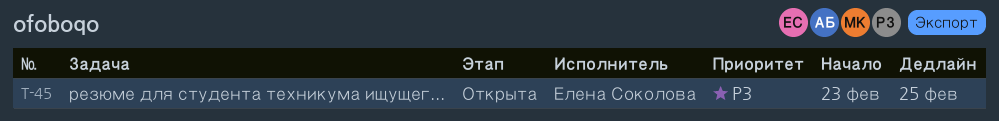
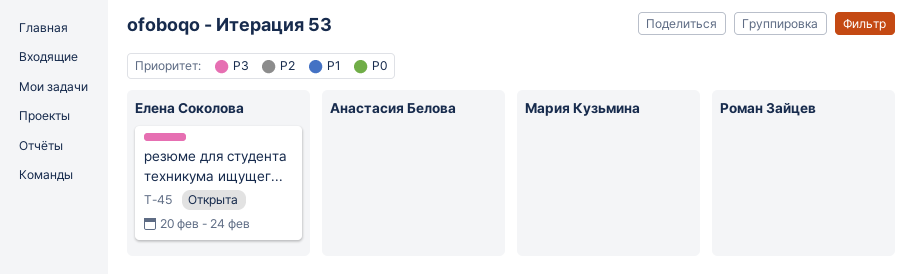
T-45, start: Feb 23 -> Feb 20
T-45, due: Feb 25 -> Feb 24

